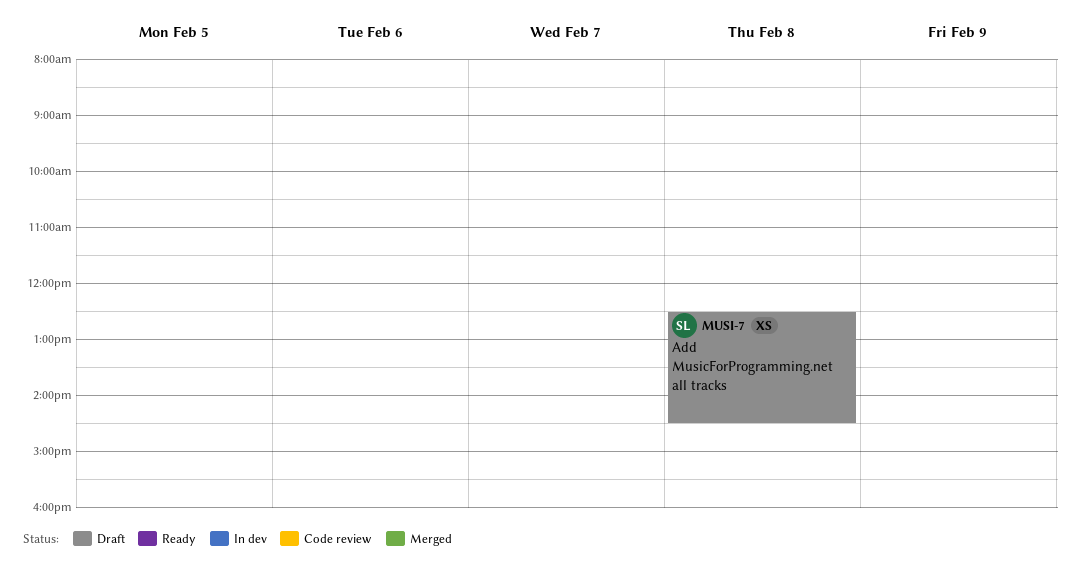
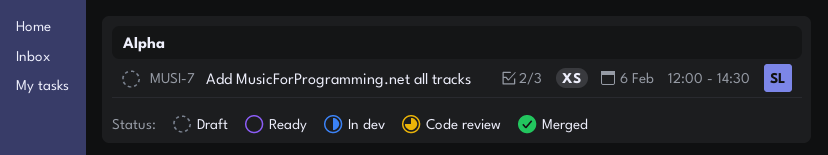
MUSI-7, day: Feb 8 -> Feb 6
MUSI-7, begins: 12:30 -> 12:00

